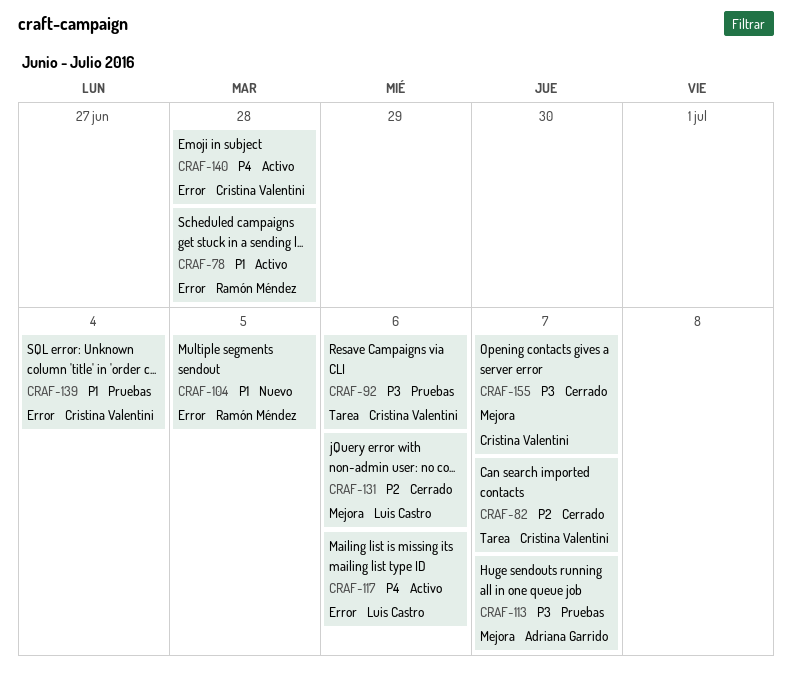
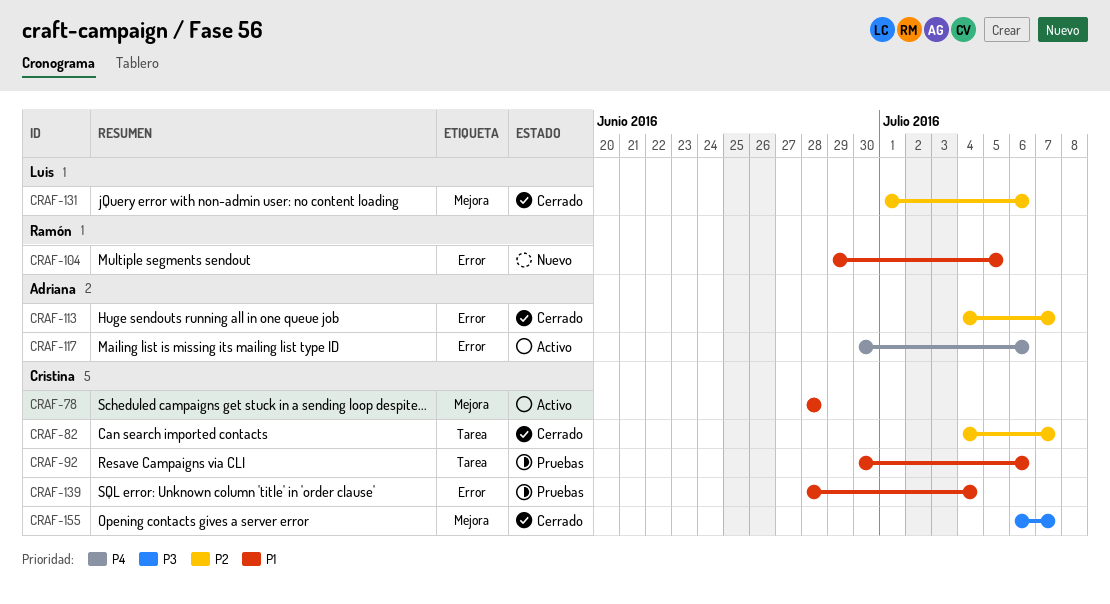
CRAF-78, owner: Ramón Méndez -> Cristina Valentini
CRAF-78, label: Error -> Mejora
CRAF-92, priority: P3 -> P1
CRAF-113, status: Pruebas -> Cerrado
CRAF-113, priority: P3 -> P2
CRAF-113, label: Mejora -> Error
CRAF-117, owner: Luis Castro -> Adriana Garrido
CRAF-140: present -> none

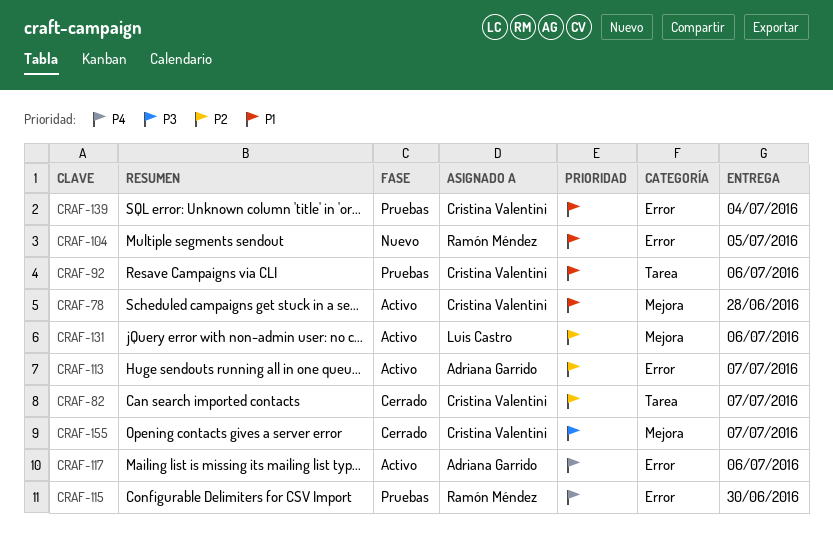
CRAF-113, status: Cerrado -> Activo
CRAF-115: none -> present
CRAF-131, status: Cerrado -> Activo

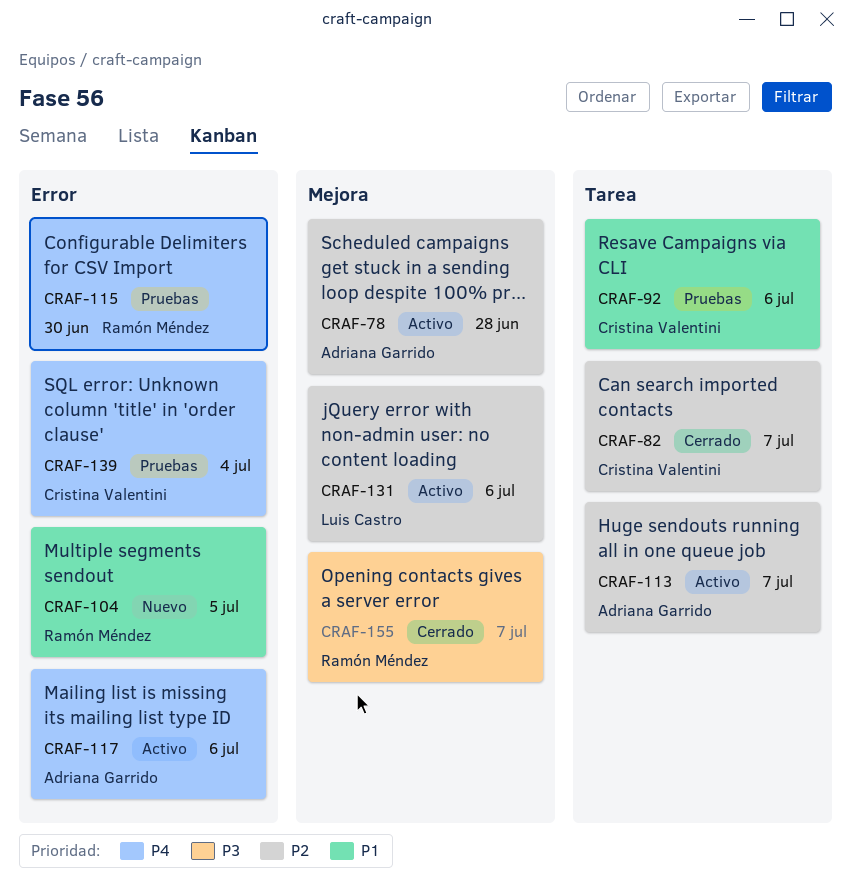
CRAF-78, owner: Cristina Valentini -> Adriana Garrido
CRAF-78, priority: P1 -> P2
CRAF-113, label: Error -> Tarea
CRAF-139, priority: P1 -> P4
CRAF-155, owner: Cristina Valentini -> Ramón Méndez

